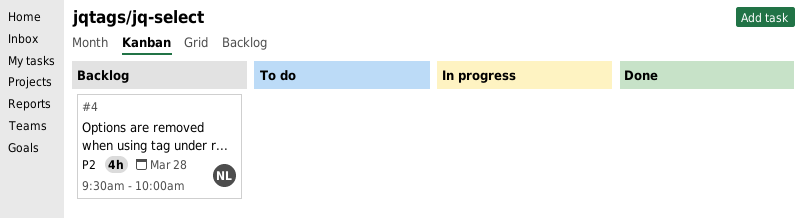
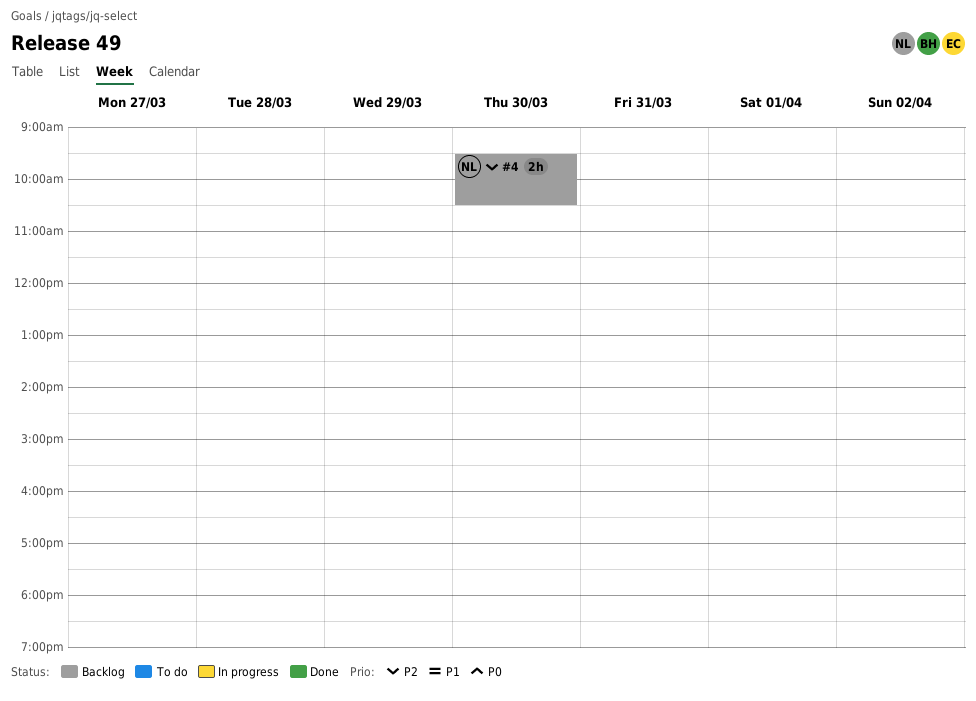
#4, estimate: 4h -> 2h
#4, day: Mar 28 -> Mar 30
#4, ends: 10:00 -> 10:30

